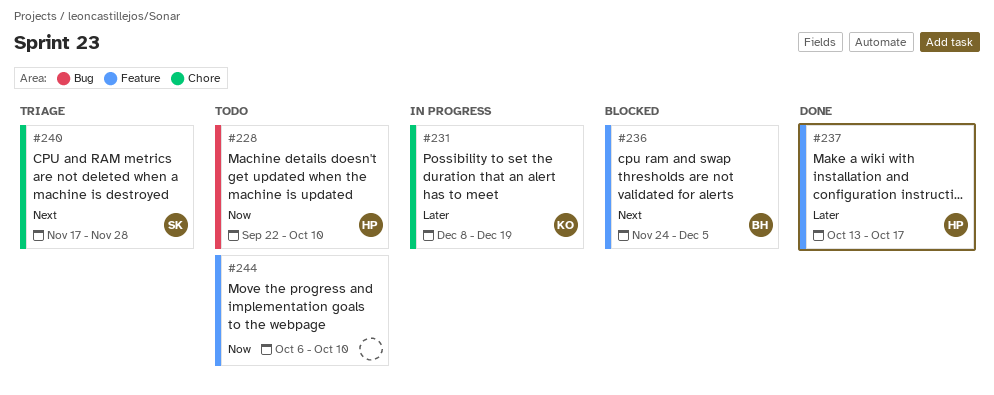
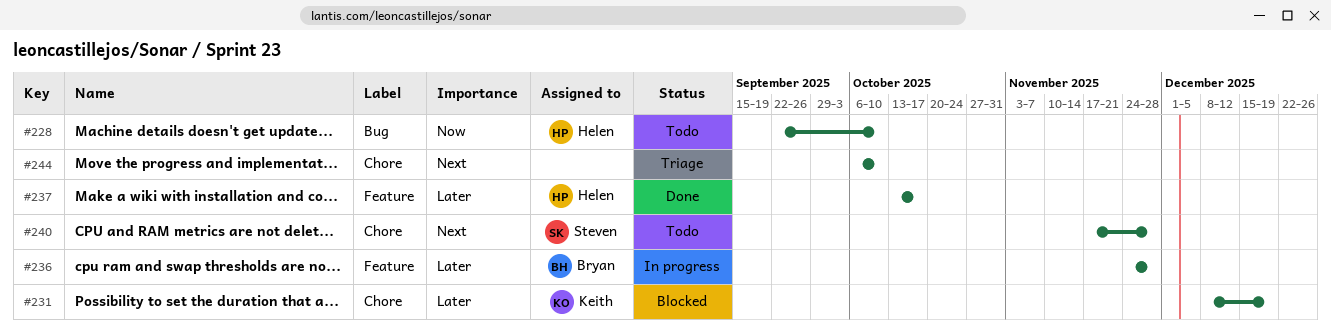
#231, status: In progress -> Blocked
#236, status: Blocked -> In progress
#236, priority: Next -> Later
#236, due: Dec 5 -> Nov 28
#240, status: Triage -> Todo
#244, status: Todo -> Triage
#244, priority: Now -> Next
#244, label: Feature -> Chore

